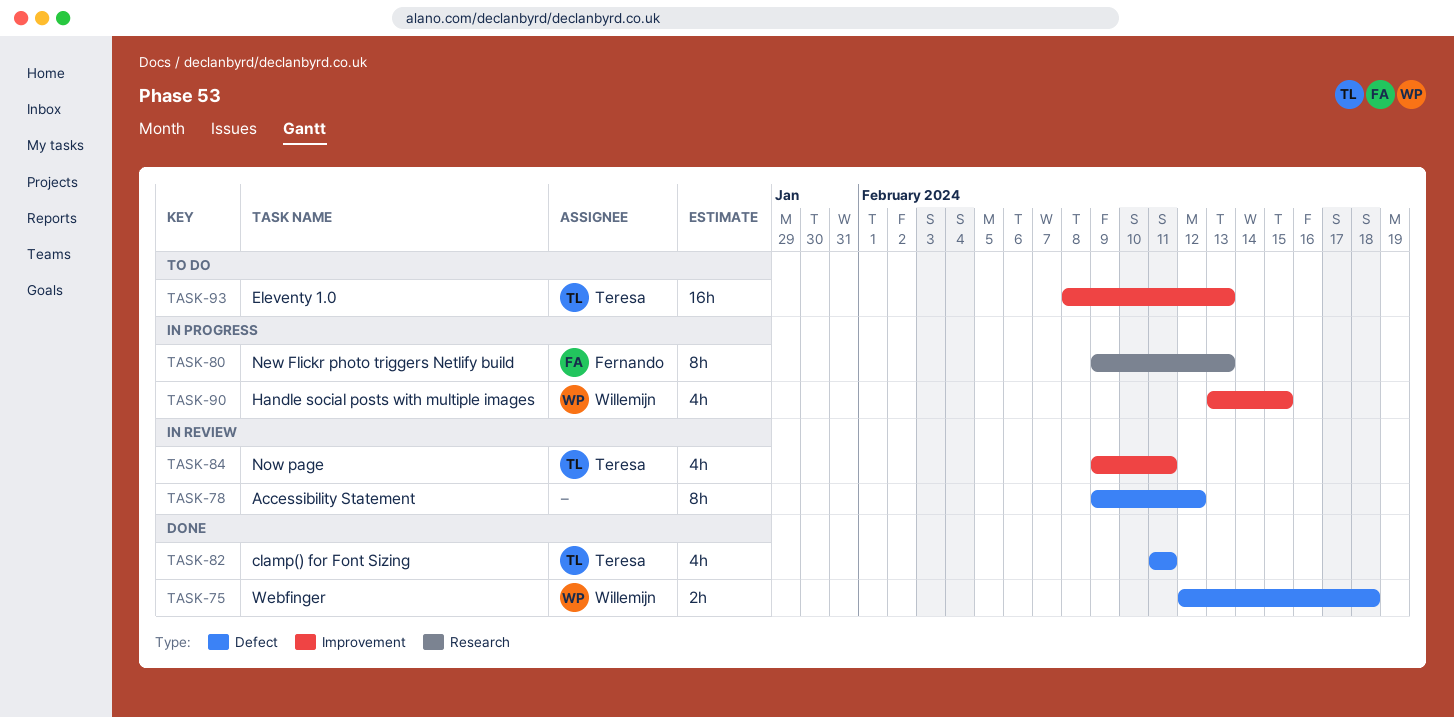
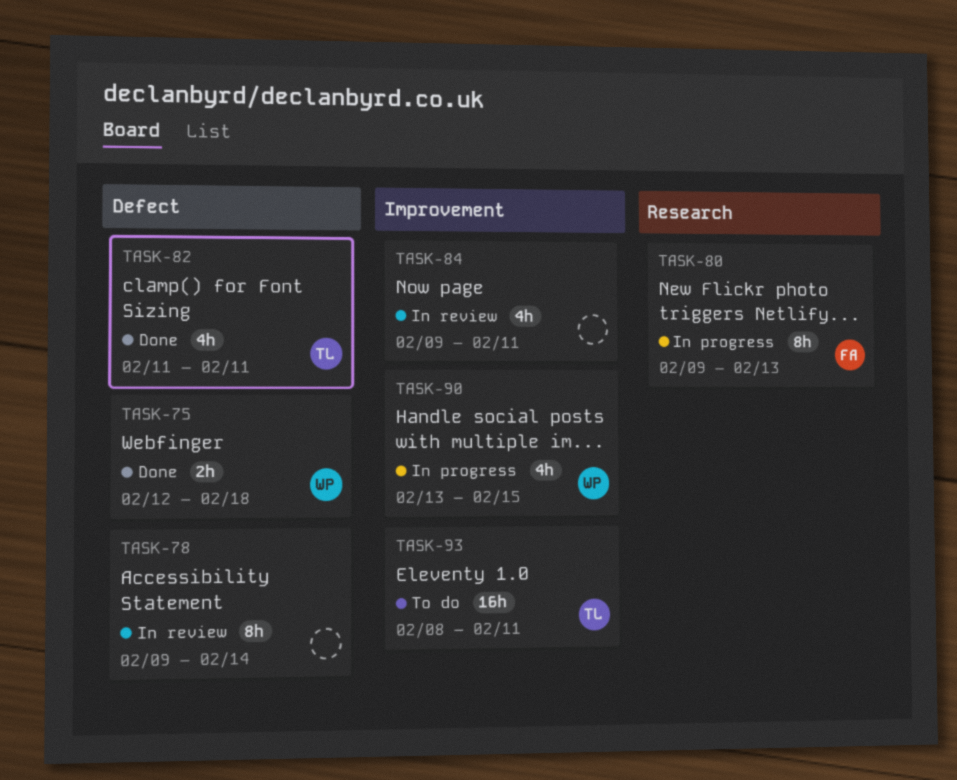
TASK-78, due: Feb 12 -> Feb 14
TASK-84, owner: Teresa -> none
TASK-93, due: Feb 13 -> Feb 11

